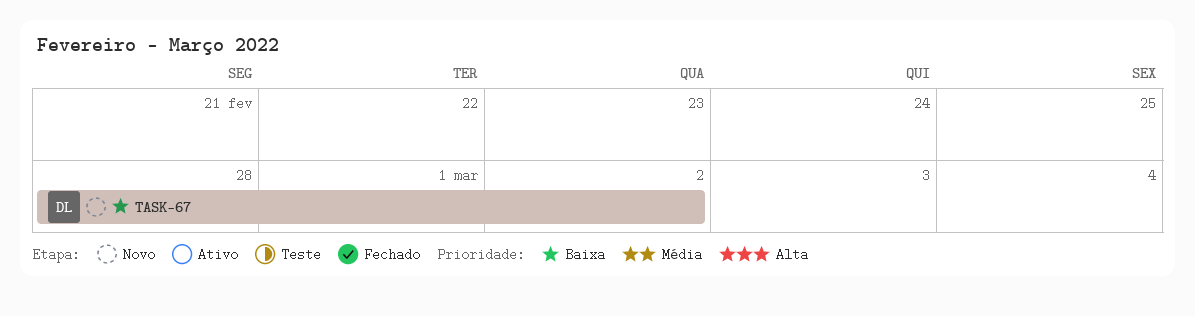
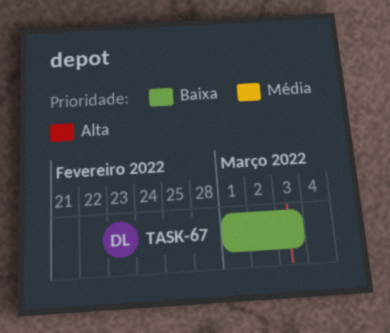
TASK-67, start: Feb 28 -> Mar 1
TASK-67, due: Mar 2 -> Mar 3

